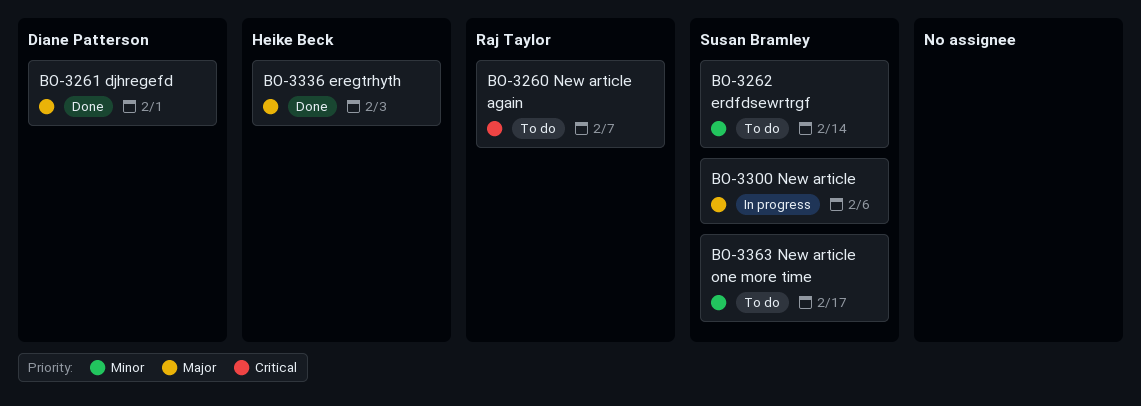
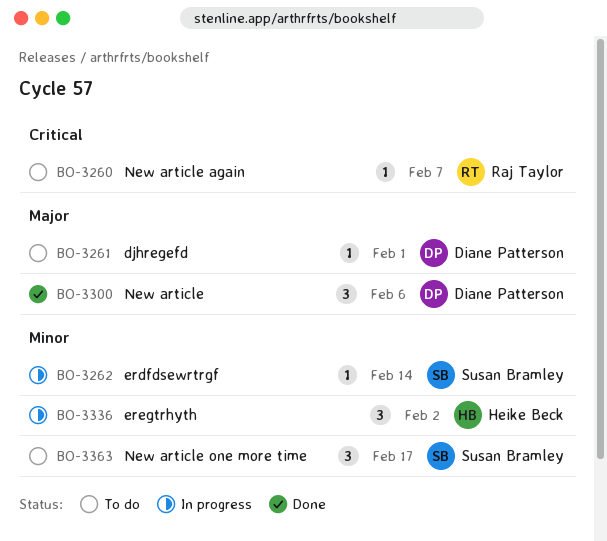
BO-3261, status: Done -> To do
BO-3262, status: To do -> In progress
BO-3300, status: In progress -> Done
BO-3300, owner: Susan Bramley -> Diane Patterson
BO-3336, status: Done -> In progress
BO-3336, priority: Major -> Minor
BO-3336, due: Feb 3 -> Feb 2

